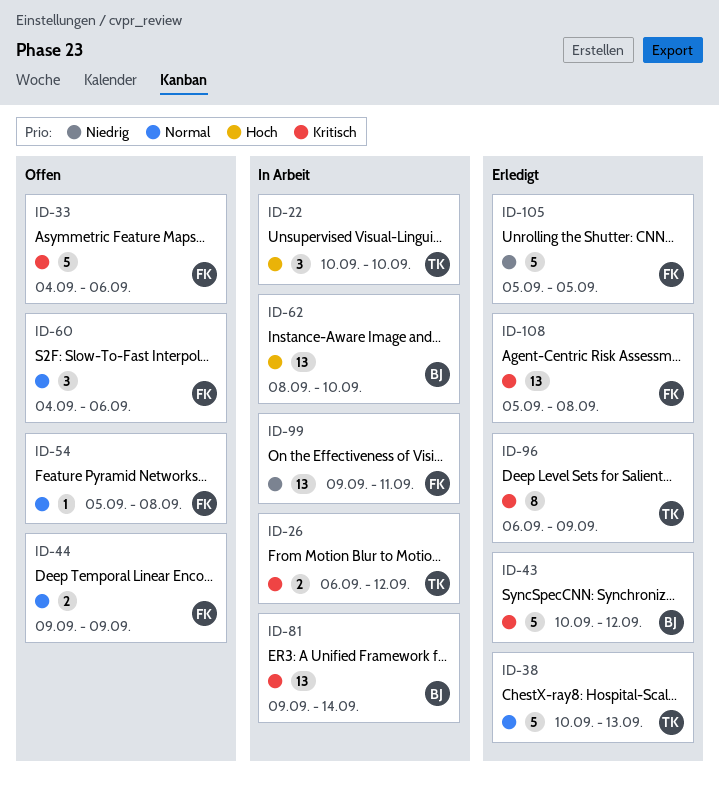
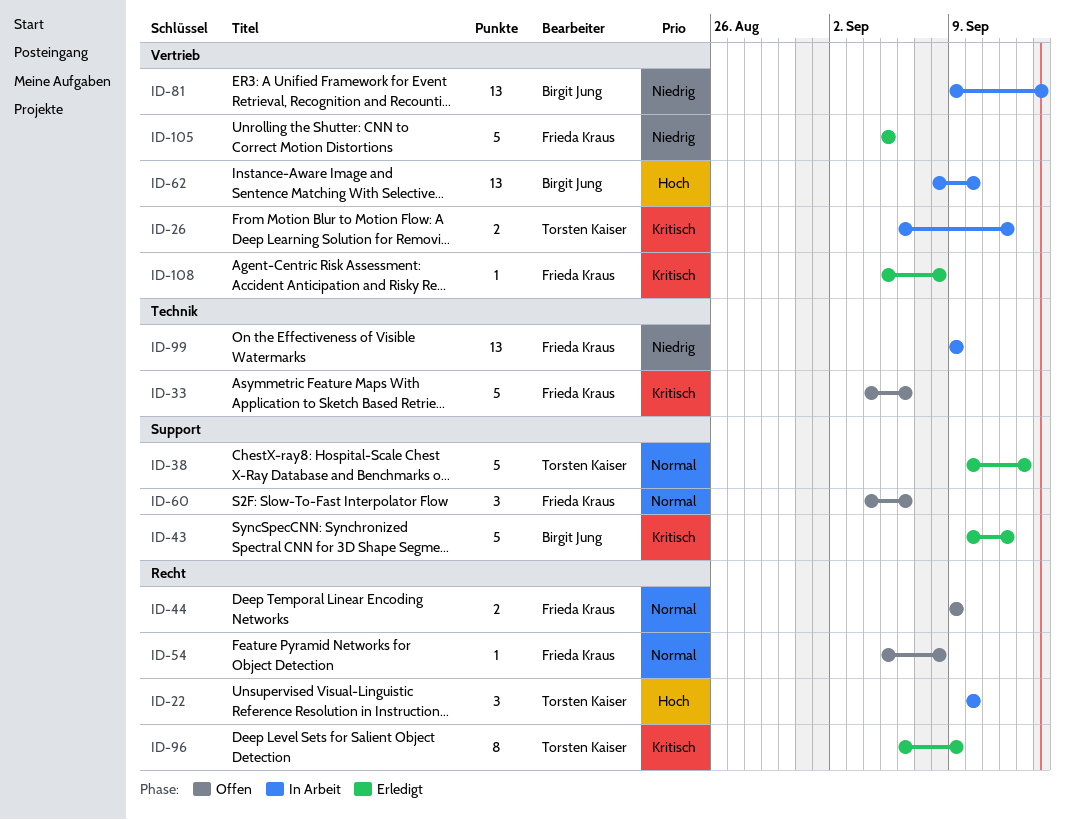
ID-81, priority: Kritisch -> Niedrig
ID-99, due: Sep 11 -> Sep 9
ID-108, estimate: 13 -> 1

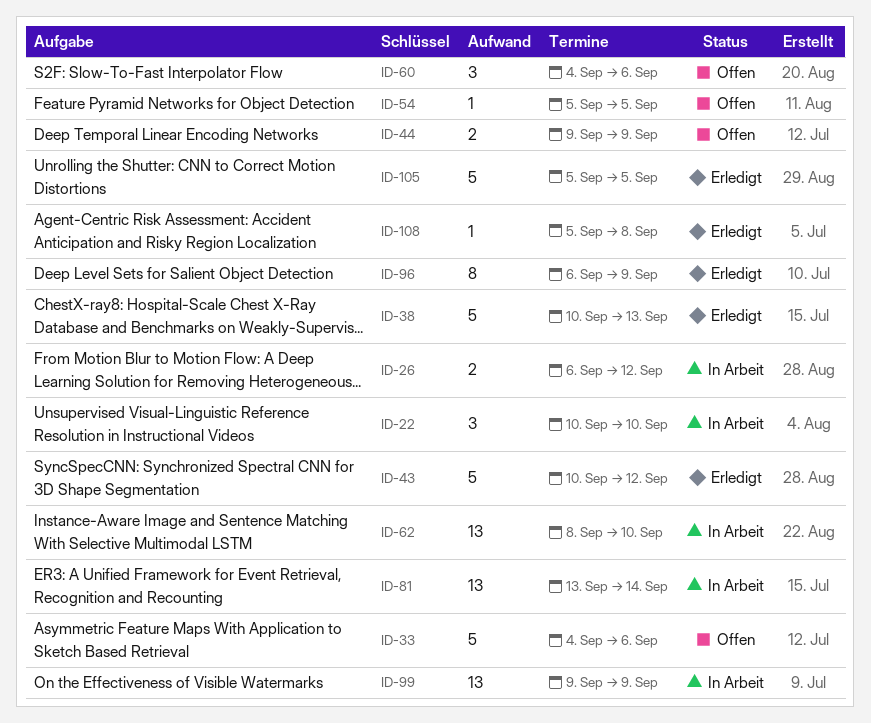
ID-54, due: Sep 8 -> Sep 5
ID-81, start: Sep 9 -> Sep 13

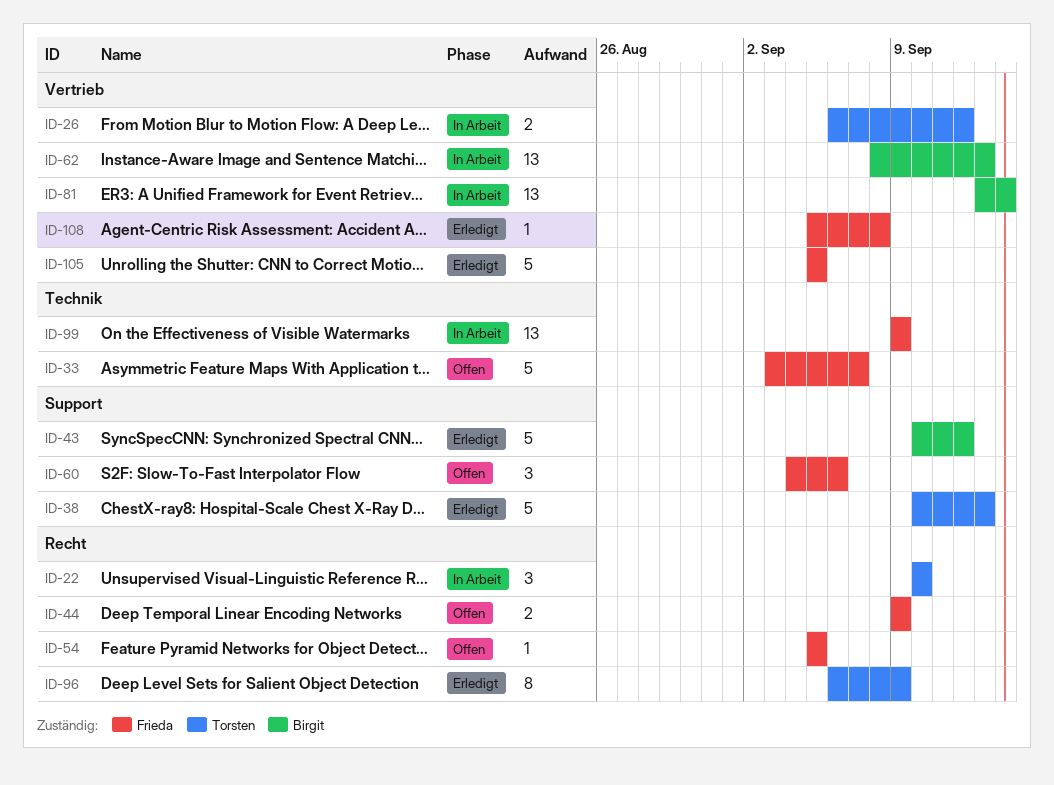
ID-33, start: Sep 4 -> Sep 3
ID-33, due: Sep 6 -> Sep 7
ID-62, due: Sep 10 -> Sep 13

